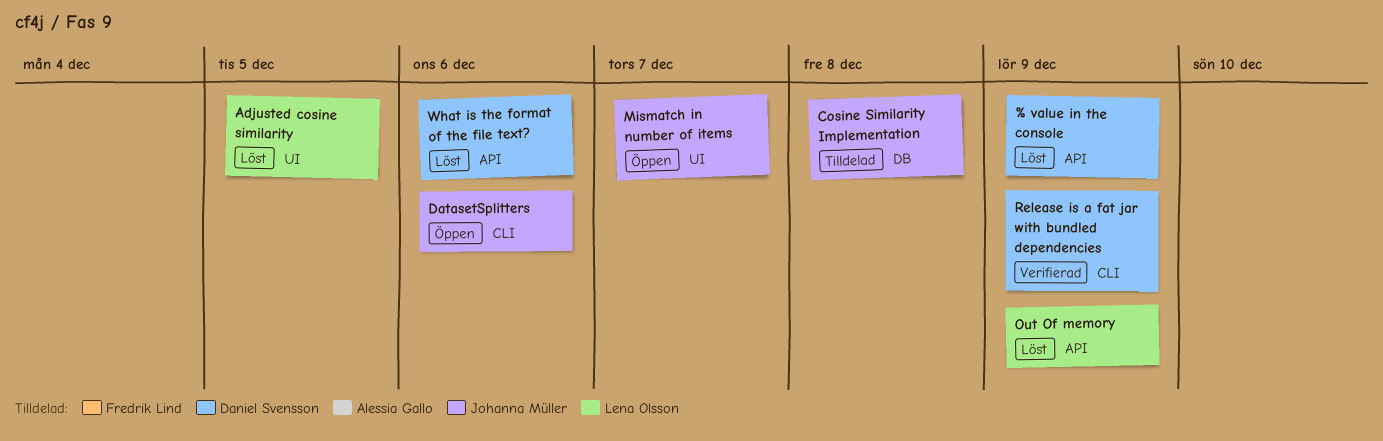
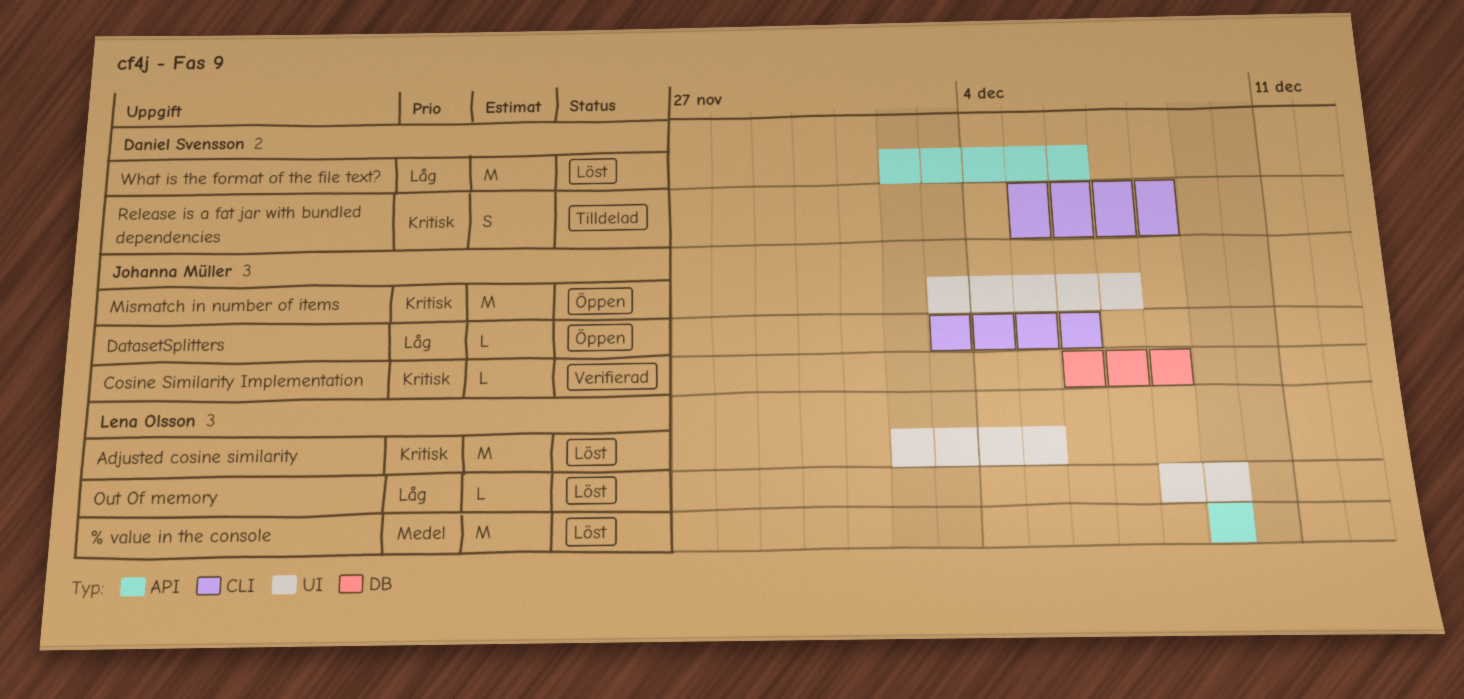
% value in the console, owner: Daniel Svensson -> Lena Olsson
Cosine Similarity Implementation, status: Tilldelad -> Verifierad
Out Of memory, label: API -> UI
Release is a fat jar with bundled dependencies, status: Verifierad -> Tilldelad
Release is a fat jar with bundled dependencies, due: Dec 9 -> Dec 8

